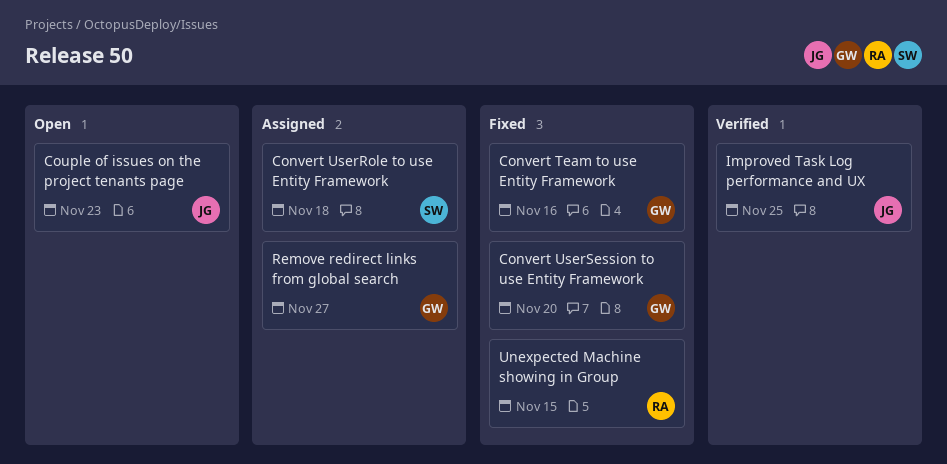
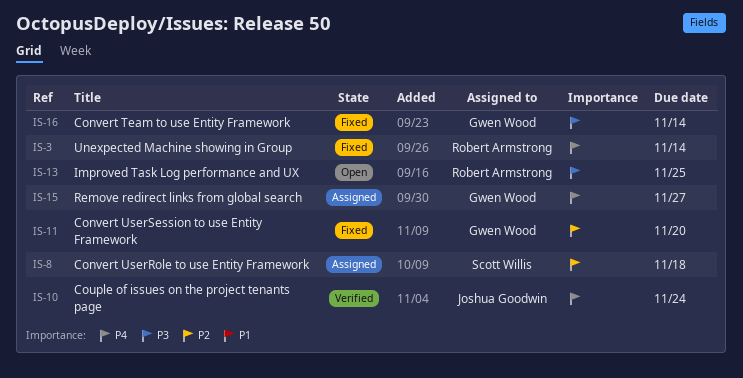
Convert Team to use Entity Framework, due: Nov 16 -> Nov 14
Couple of issues on the project tenants page, status: Open -> Verified
Couple of issues on the project tenants page, due: Nov 23 -> Nov 24
Improved Task Log performance and UX, status: Verified -> Open
Improved Task Log performance and UX, owner: Joshua Goodwin -> Robert Armstrong
Unexpected Machine showing in Group, due: Nov 15 -> Nov 14

